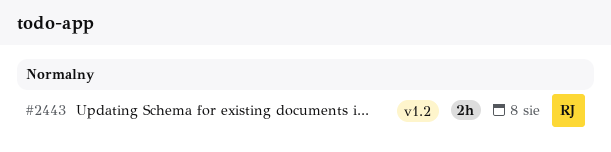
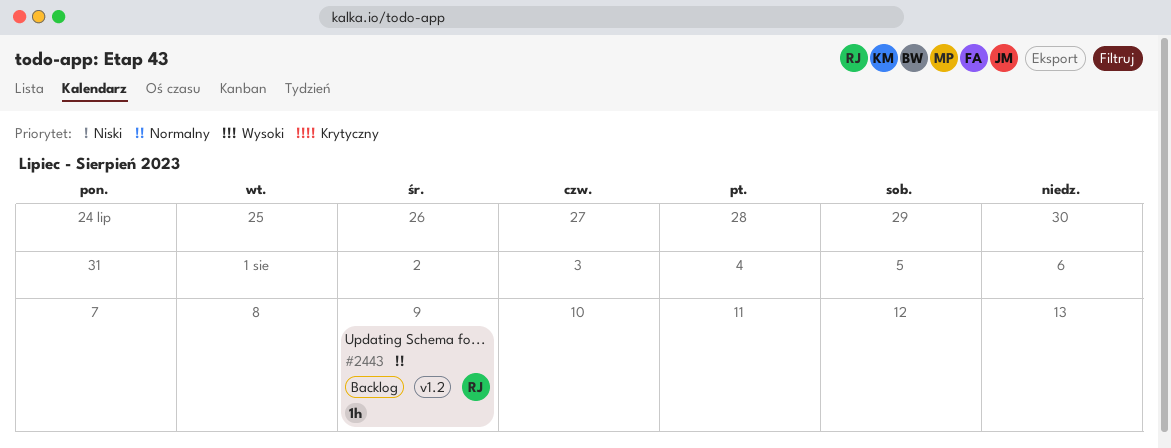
#2443, estimate: 2h -> 1h
#2443, due: Aug 8 -> Aug 9

